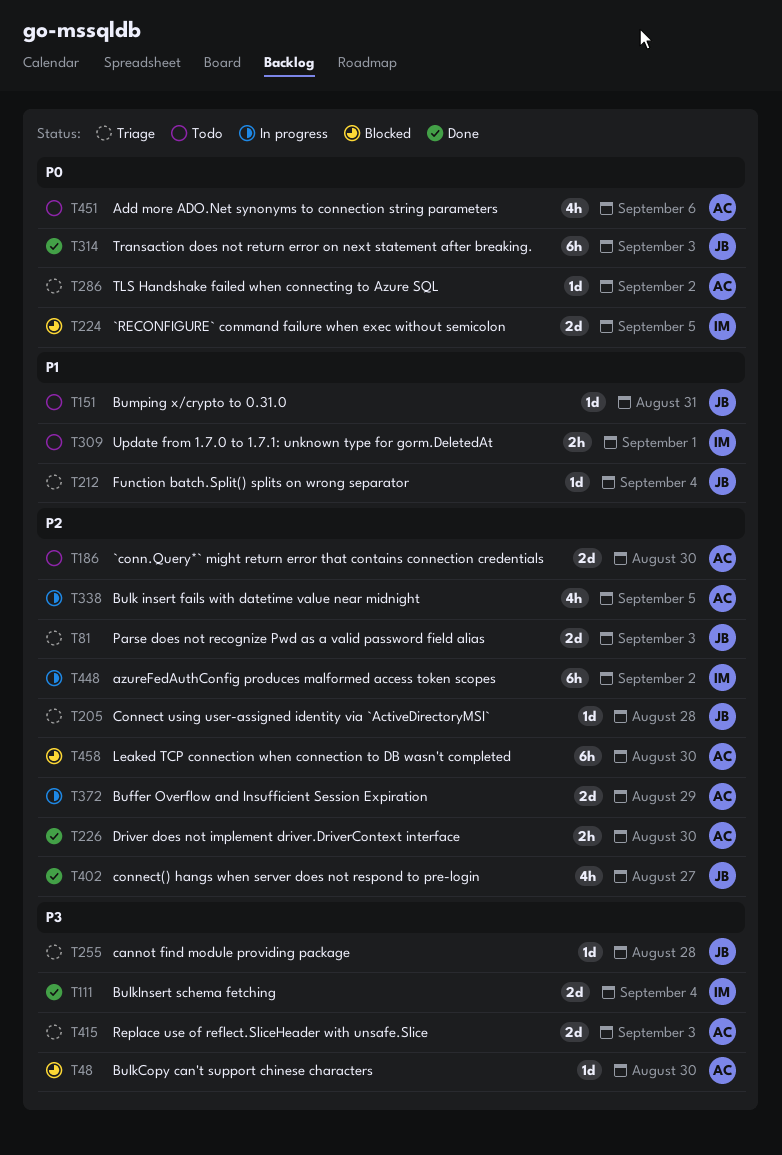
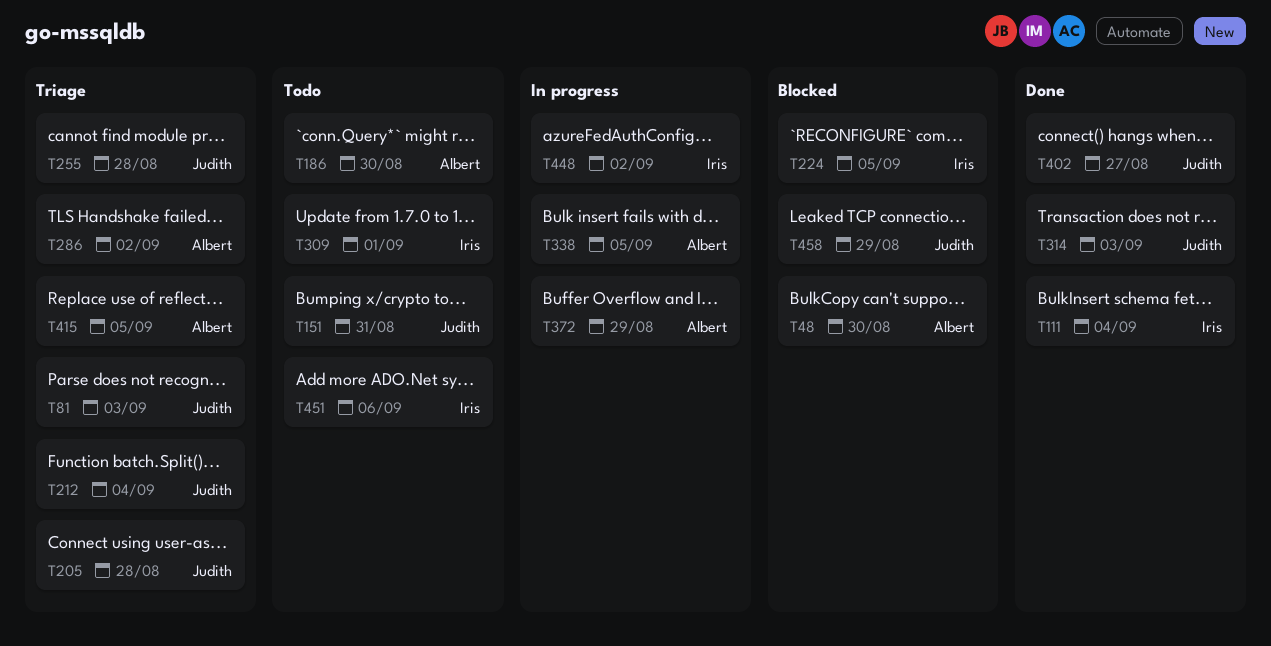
T226: present -> none
T415, due: Sep 3 -> Sep 5
T451, owner: Albert -> Iris
T458, owner: Albert -> Judith
T458, due: Aug 30 -> Aug 29

